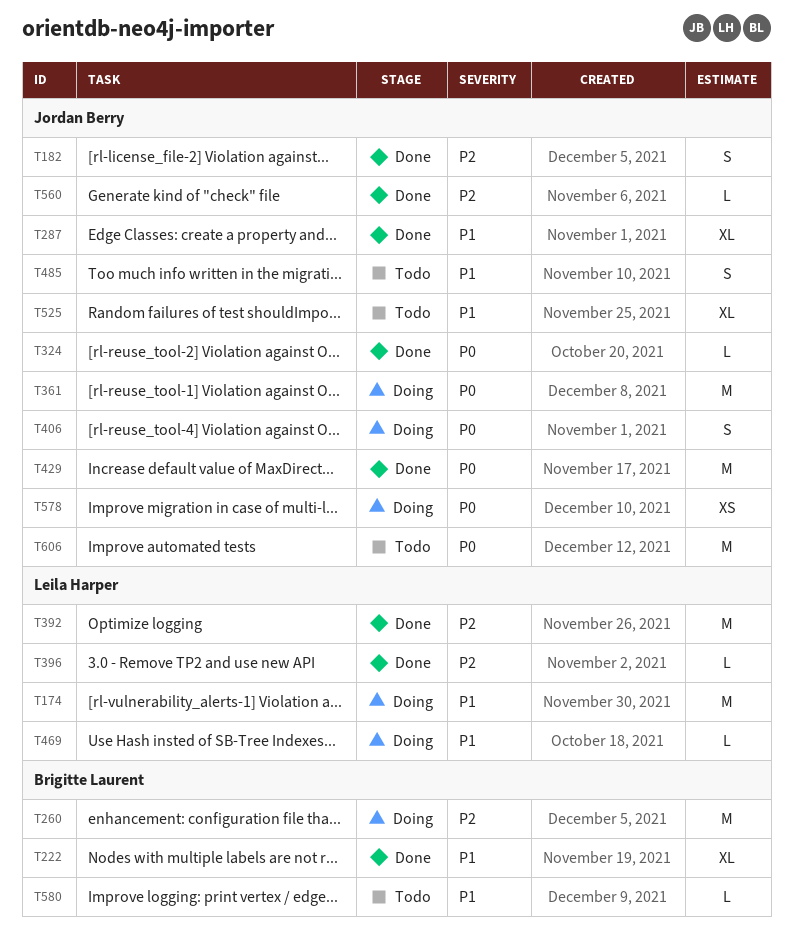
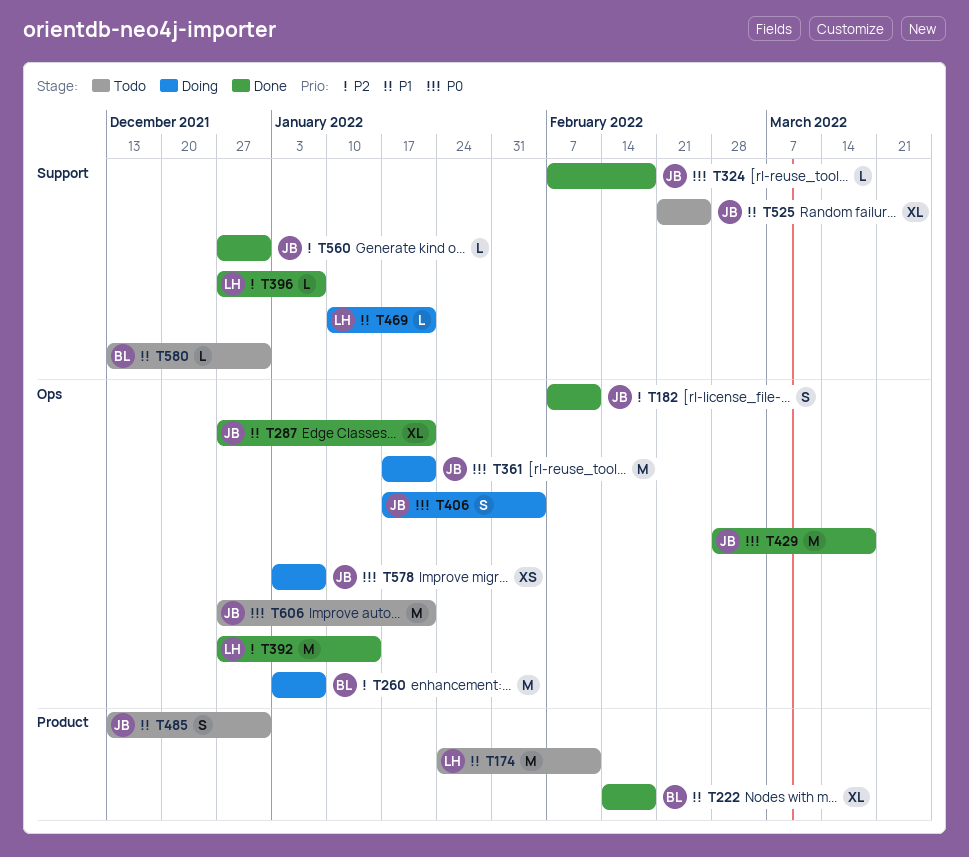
T174, status: Doing -> Todo

